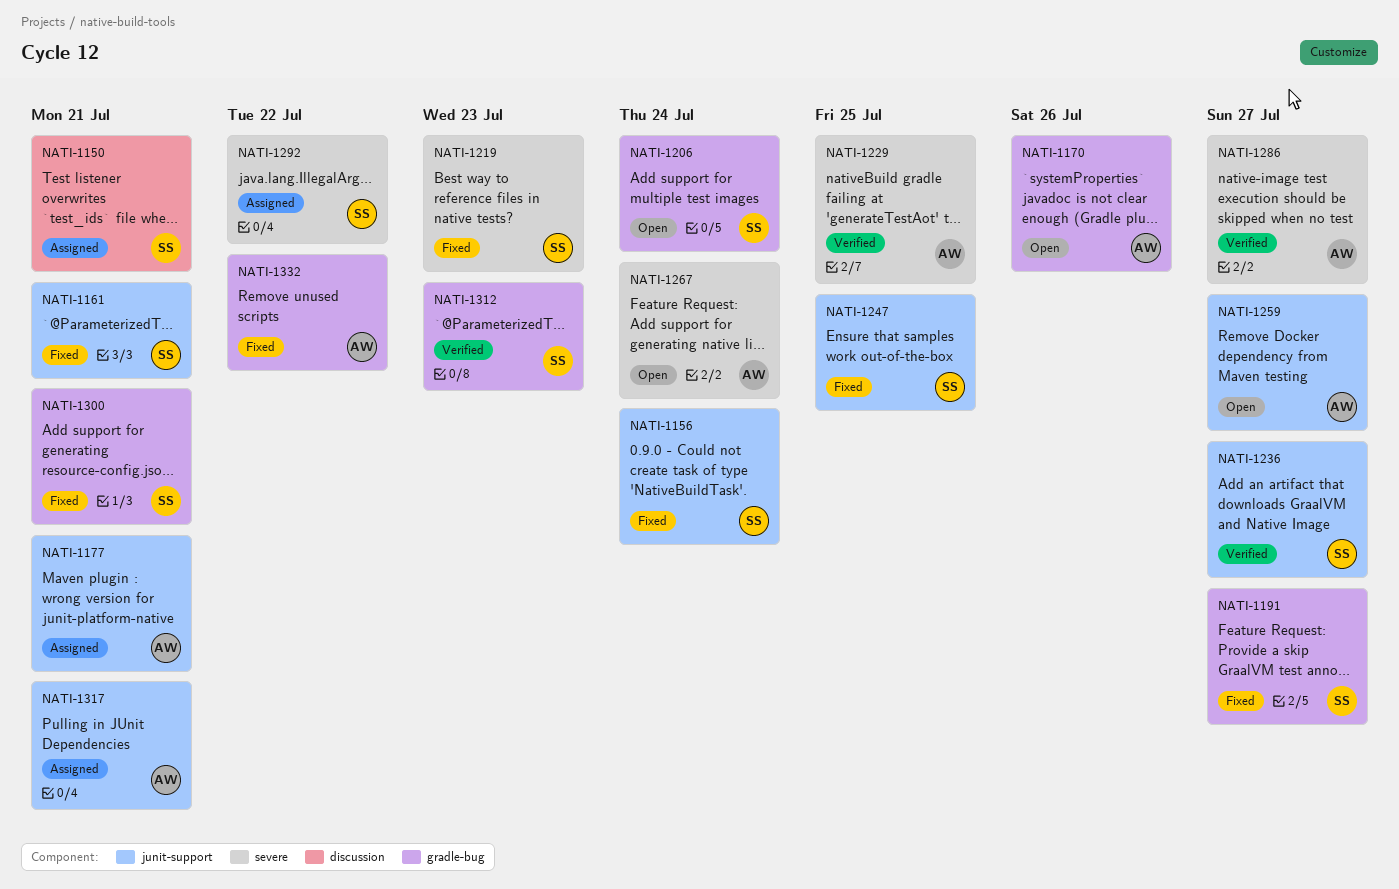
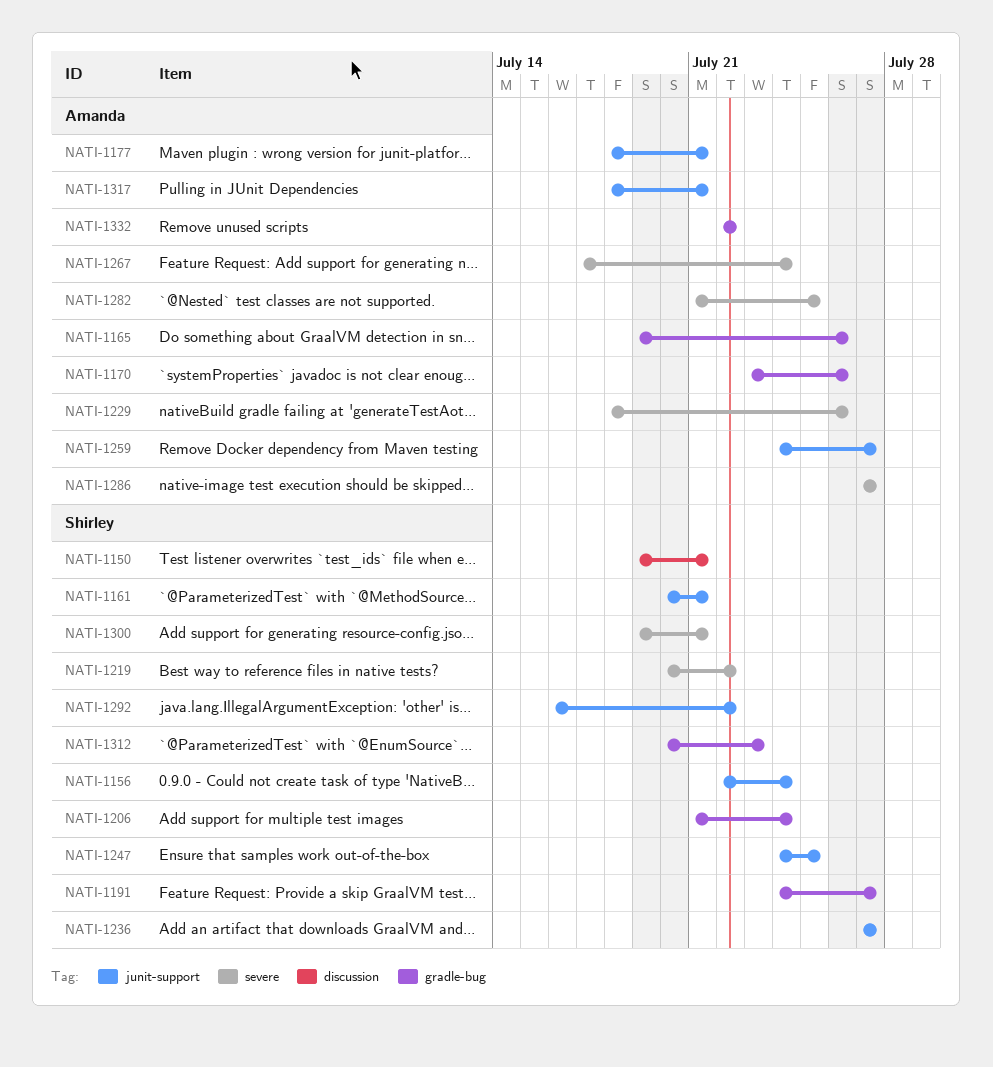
NATI-1165: none -> present
NATI-1219, due: Jul 23 -> Jul 22
NATI-1229, due: Jul 25 -> Jul 26
NATI-1282: none -> present
NATI-1292, label: severe -> junit-support
NATI-1300, label: gradle-bug -> severe

